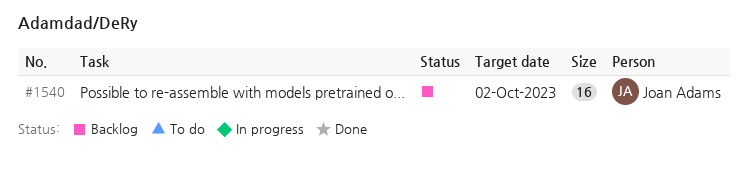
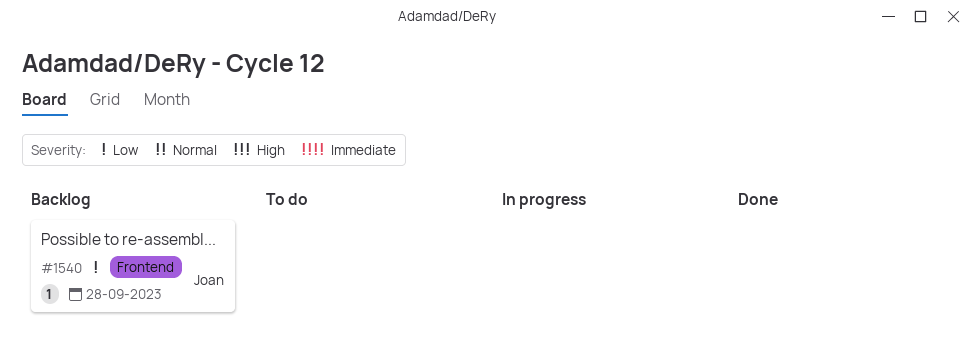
#1540, estimate: 16 -> 1
#1540, due: Oct 2 -> Sep 28

